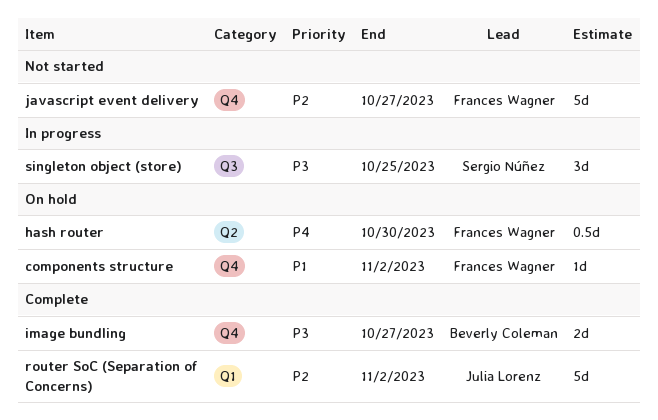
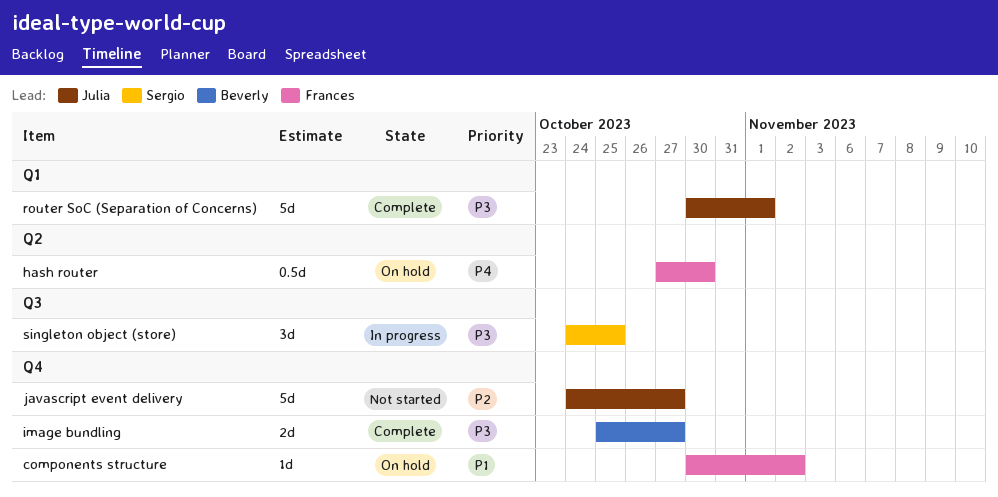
javascript event delivery, owner: Frances Wagner -> Julia Lorenz
router SoC (Separation of Concerns), priority: P2 -> P3
router SoC (Separation of Concerns), due: Nov 2 -> Nov 1

